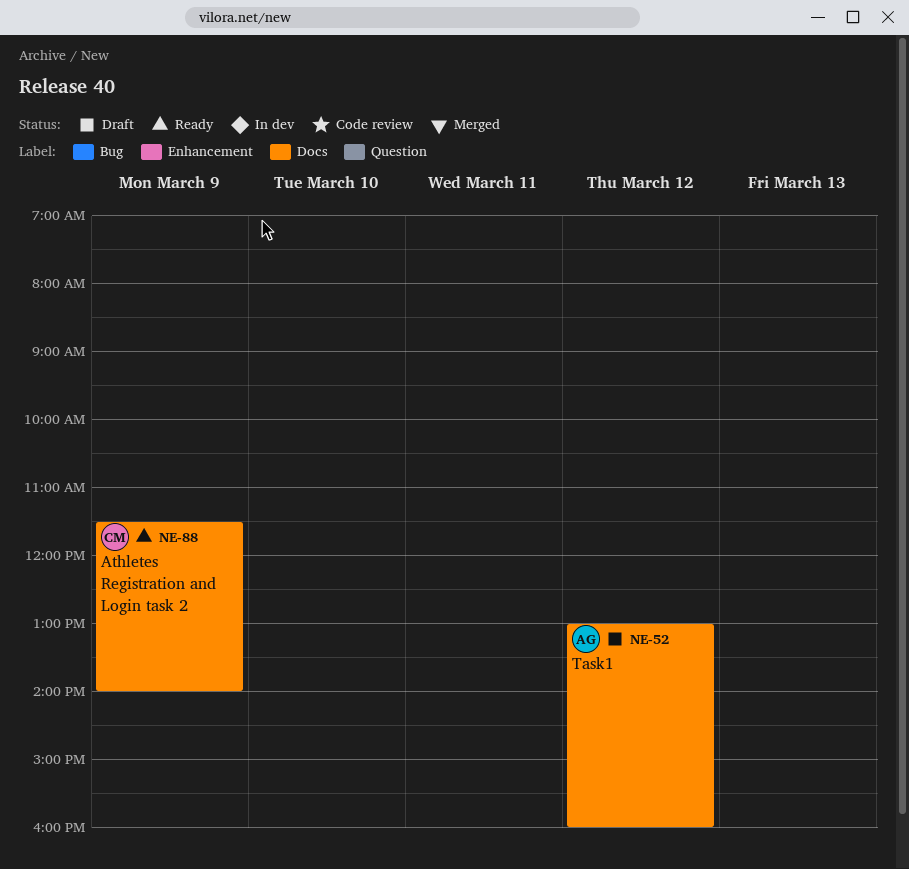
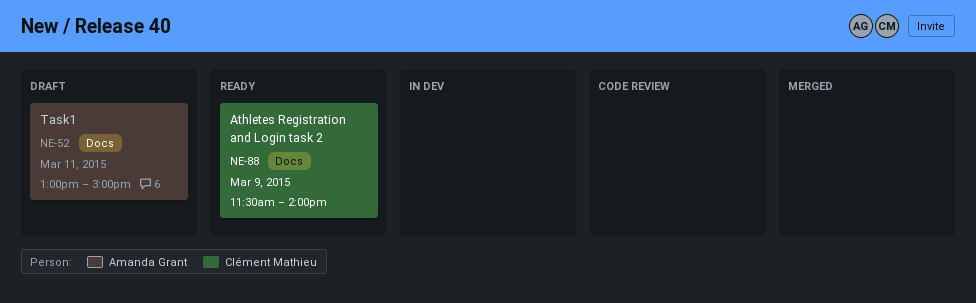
NE-52, day: Mar 12 -> Mar 11
NE-52, ends: 16:00 -> 15:00

